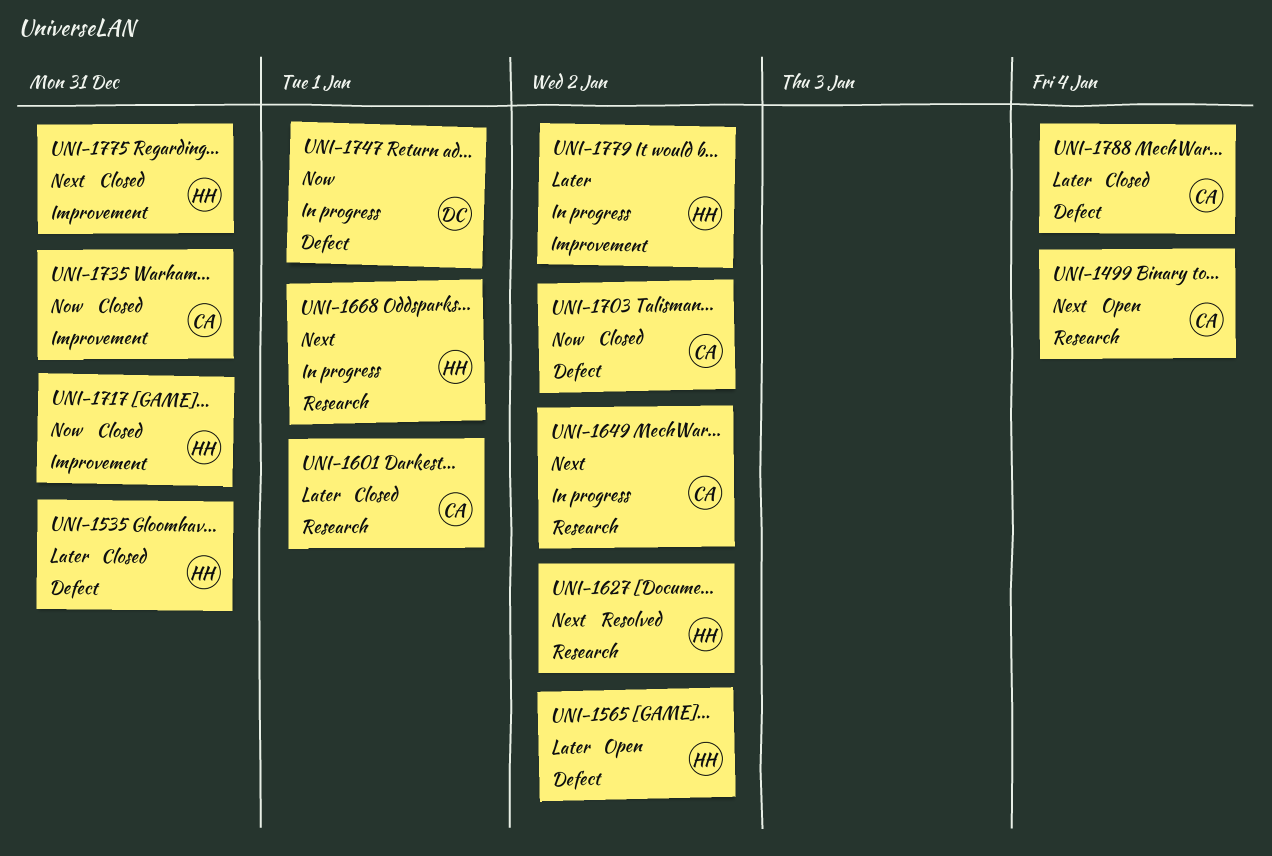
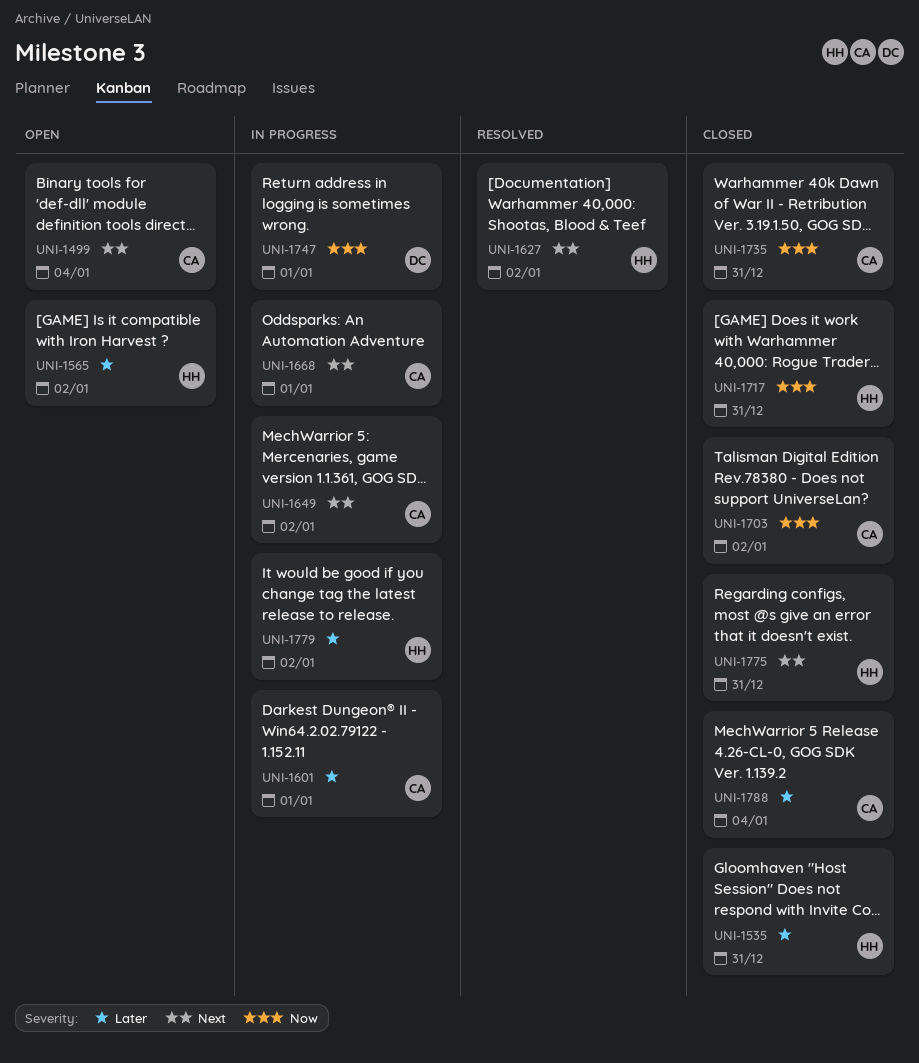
UNI-1601, status: Closed -> In progress
UNI-1668, owner: HH -> CA

